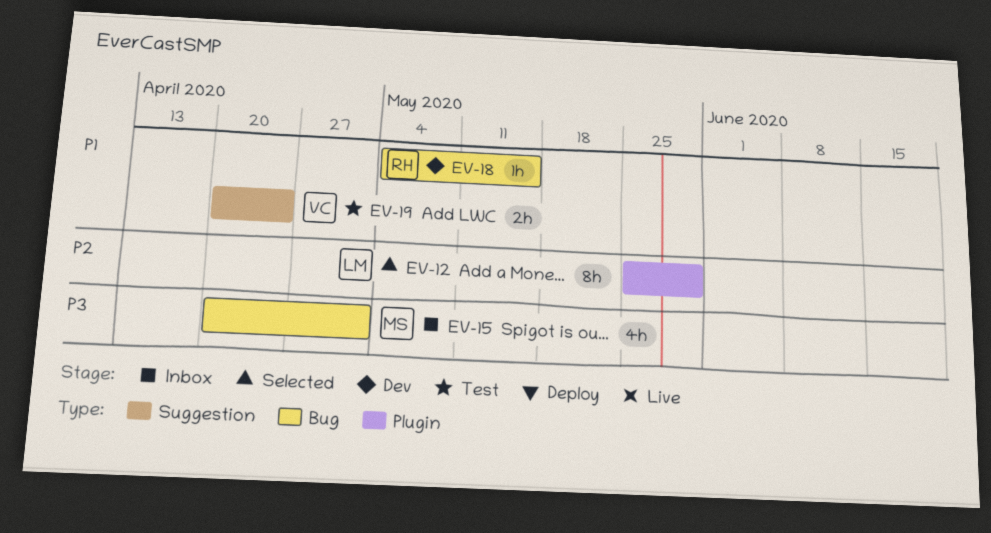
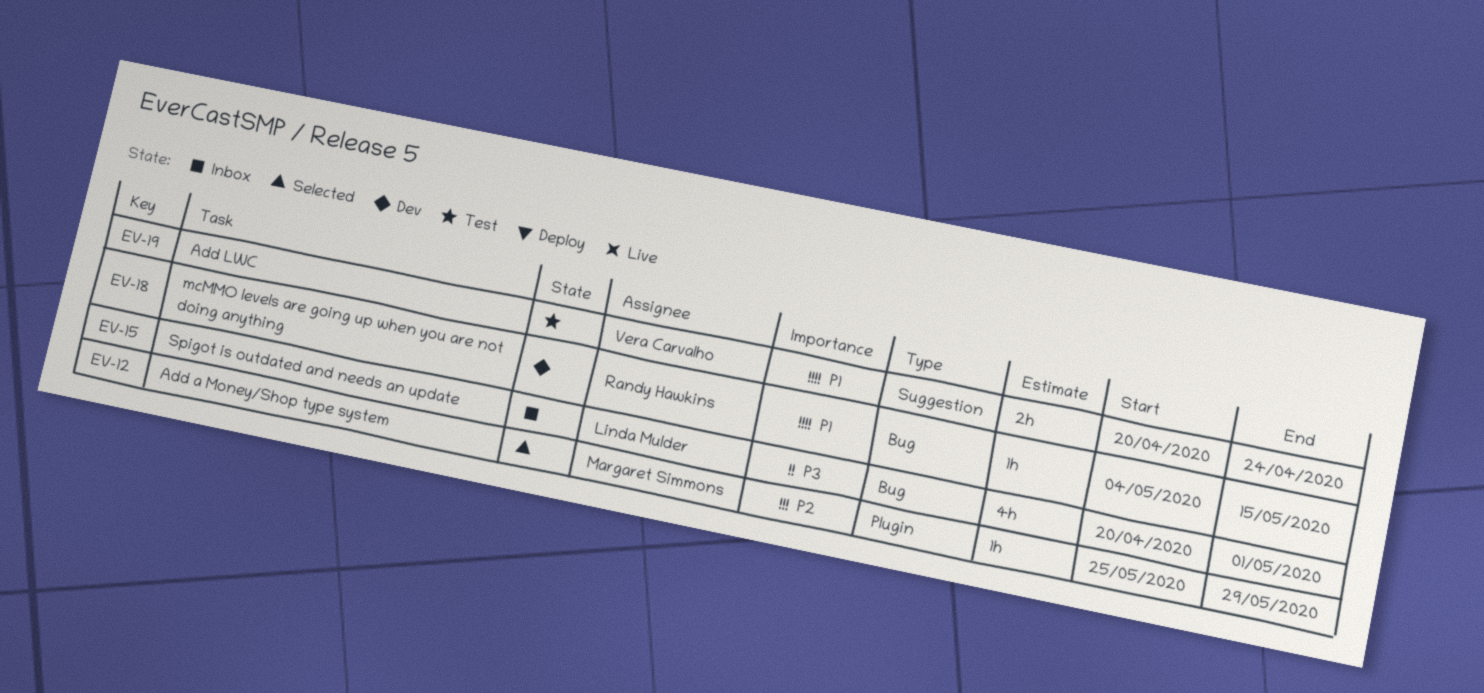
EV-12, owner: Linda Mulder -> Margaret Simmons
EV-12, estimate: 8h -> 1h
EV-15, owner: Margaret Simmons -> Linda Mulder

